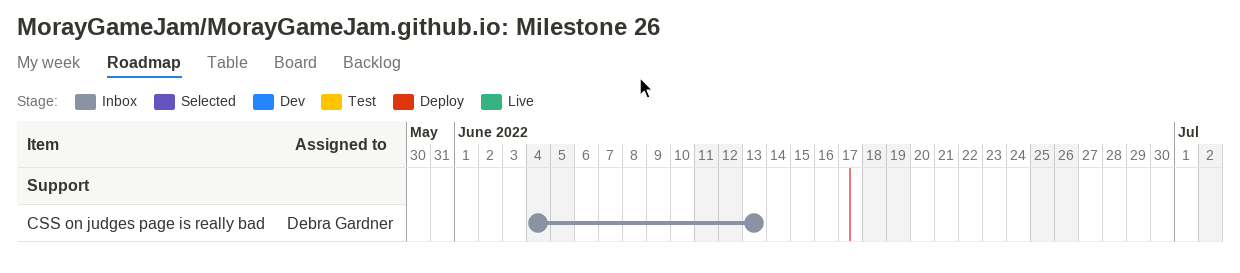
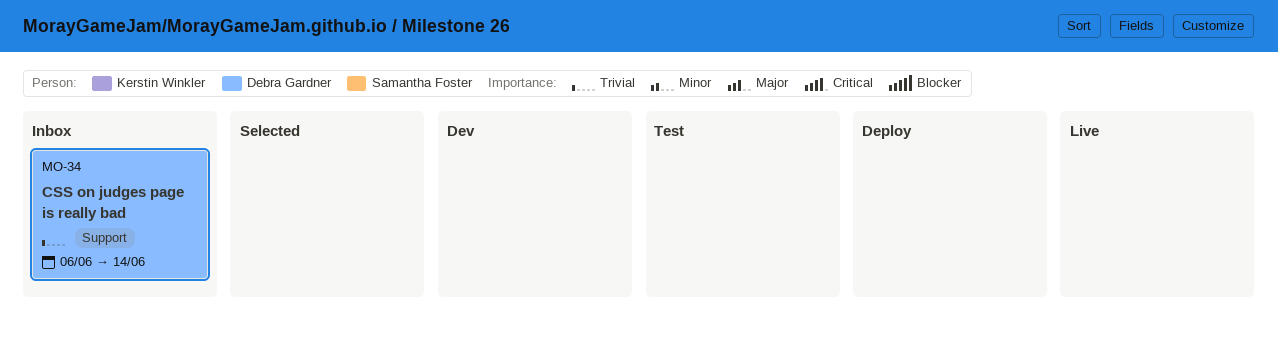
CSS on judges page is really bad, start: Jun 4 -> Jun 6
CSS on judges page is really bad, due: Jun 13 -> Jun 14

